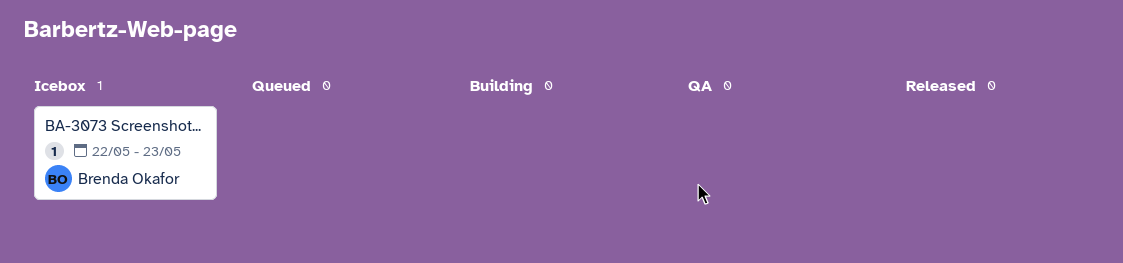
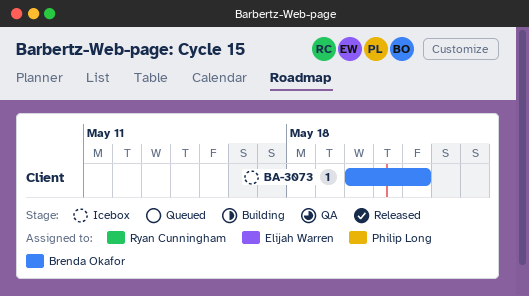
BA-3073, start: May 22 -> May 20
BA-3073, due: May 23 -> May 22

